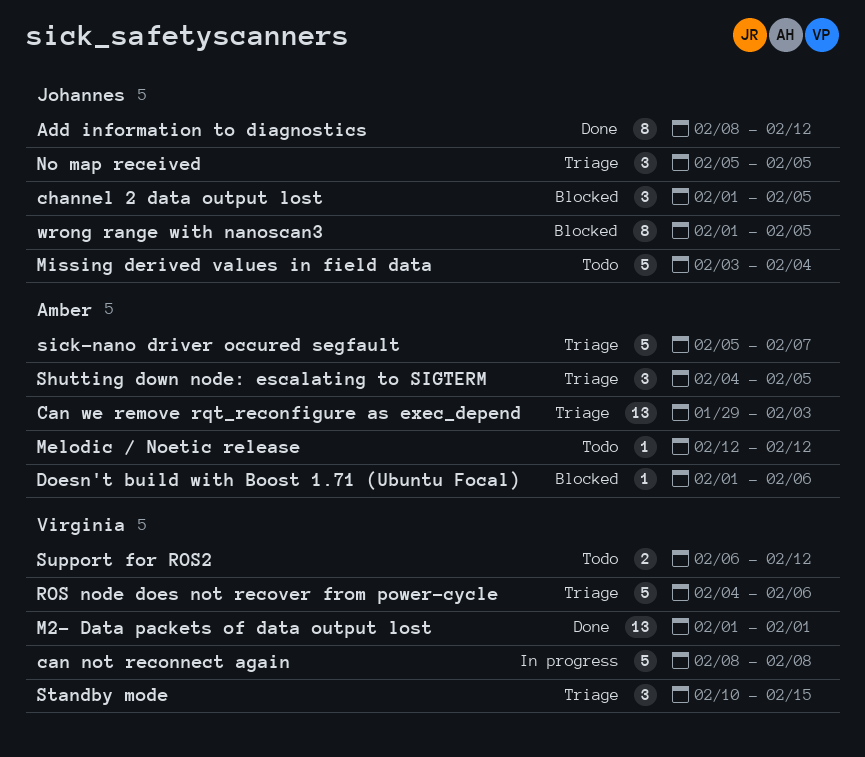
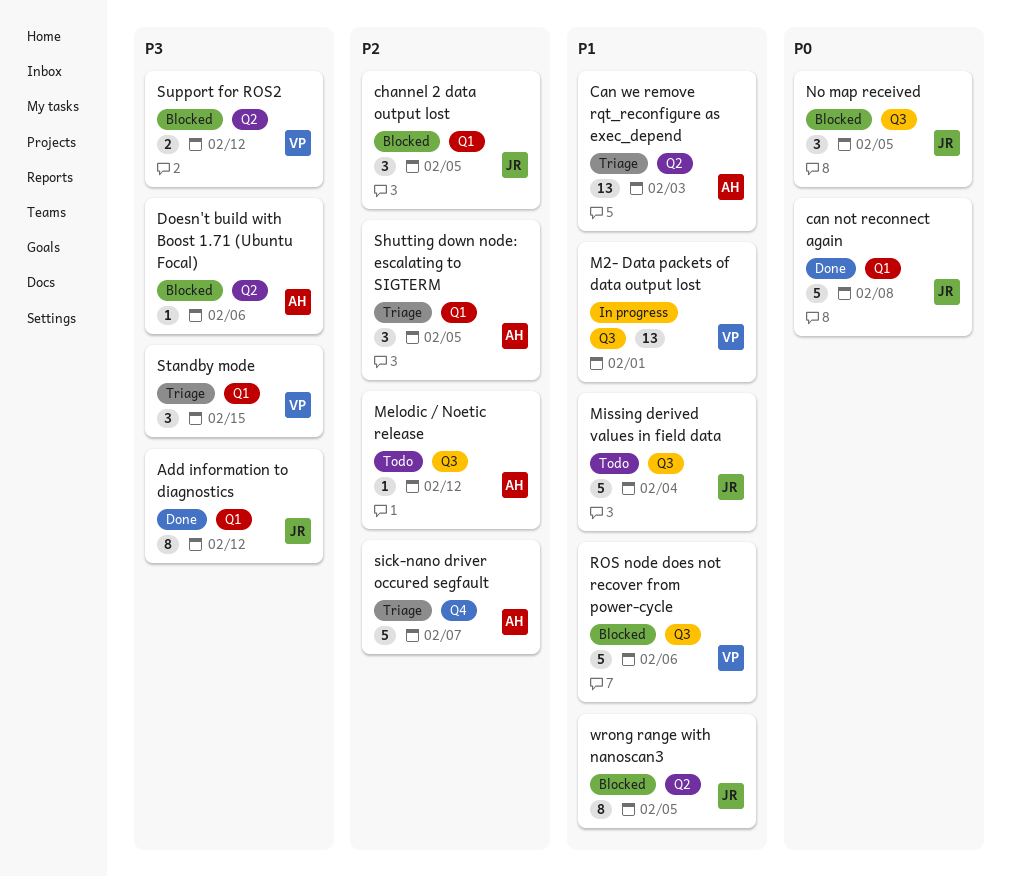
can not reconnect again, status: In progress -> Done
can not reconnect again, owner: Virginia -> Johannes
M2- Data packets of data output lost, status: Done -> In progress
No map received, status: Triage -> Blocked
ROS node does not recover from power-cycle, status: Triage -> Blocked
Support for ROS2, status: Todo -> Blocked

